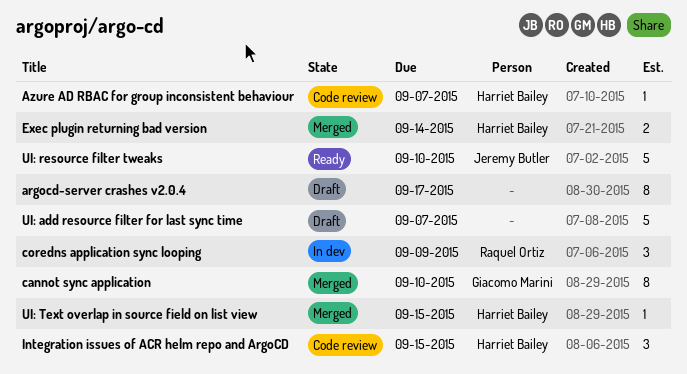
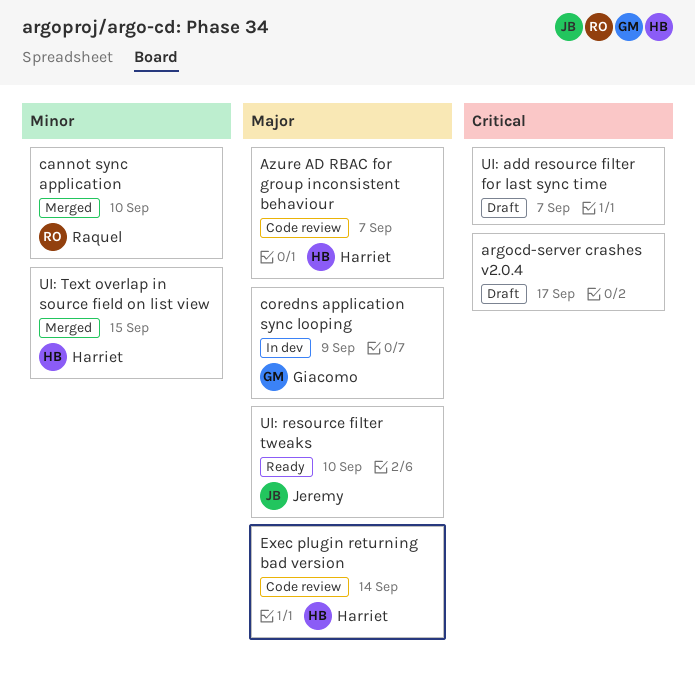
cannot sync application, owner: Giacomo Marini -> Raquel Ortiz
coredns application sync looping, owner: Raquel Ortiz -> Giacomo Marini
Exec plugin returning bad version, status: Merged -> Code review
Integration issues of ACR helm repo and ArgoCD: present -> none

